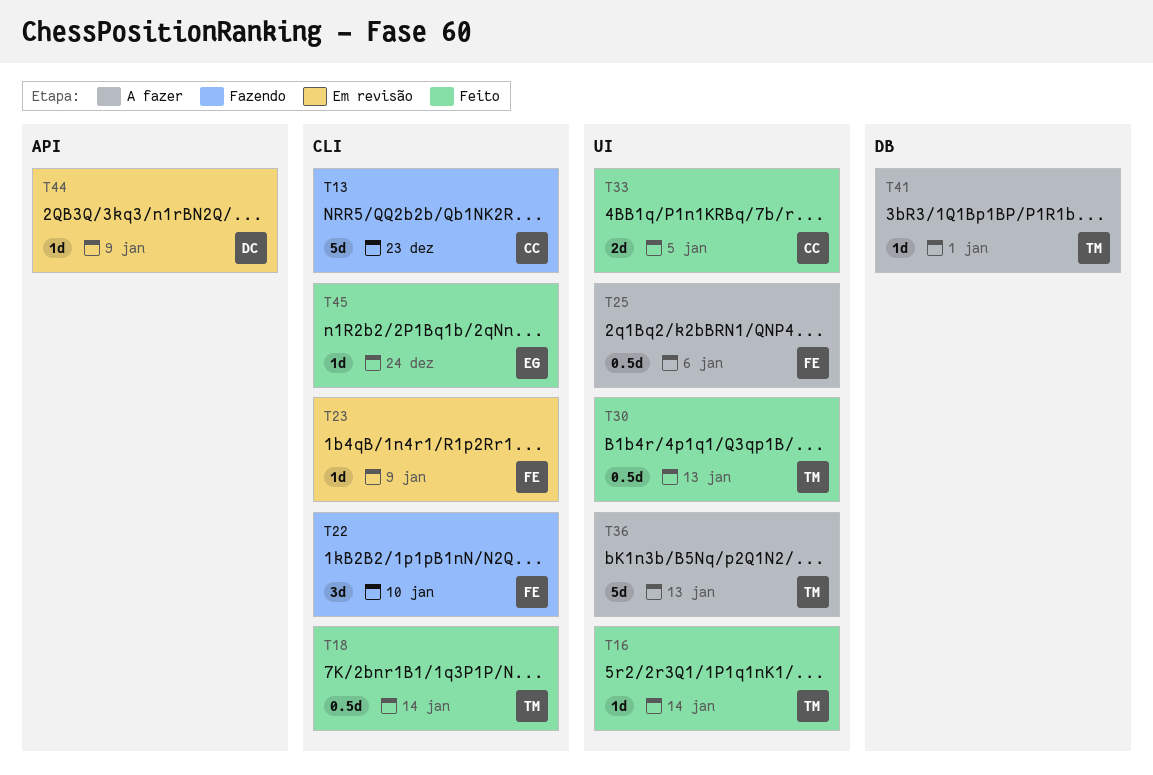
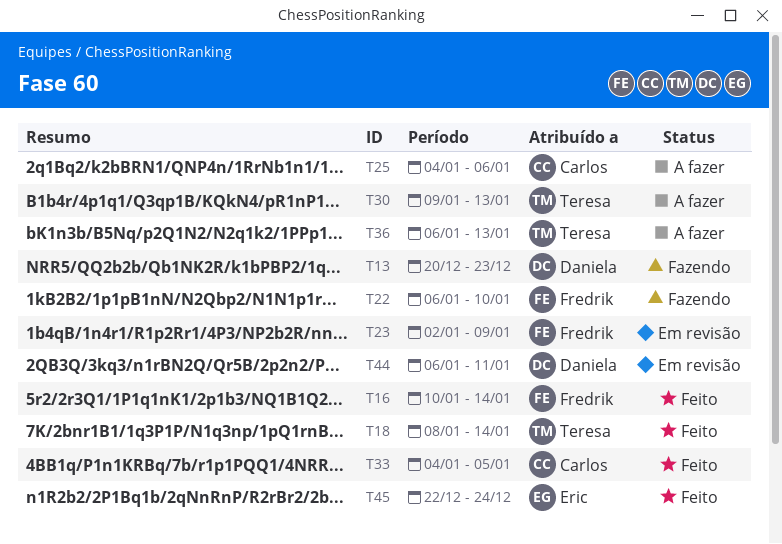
T13, owner: Carlos -> Daniela
T16, owner: Teresa -> Fredrik
T25, owner: Fredrik -> Carlos
T30, status: Feito -> A fazer
T41: present -> none
T44, due: Jan 9 -> Jan 11

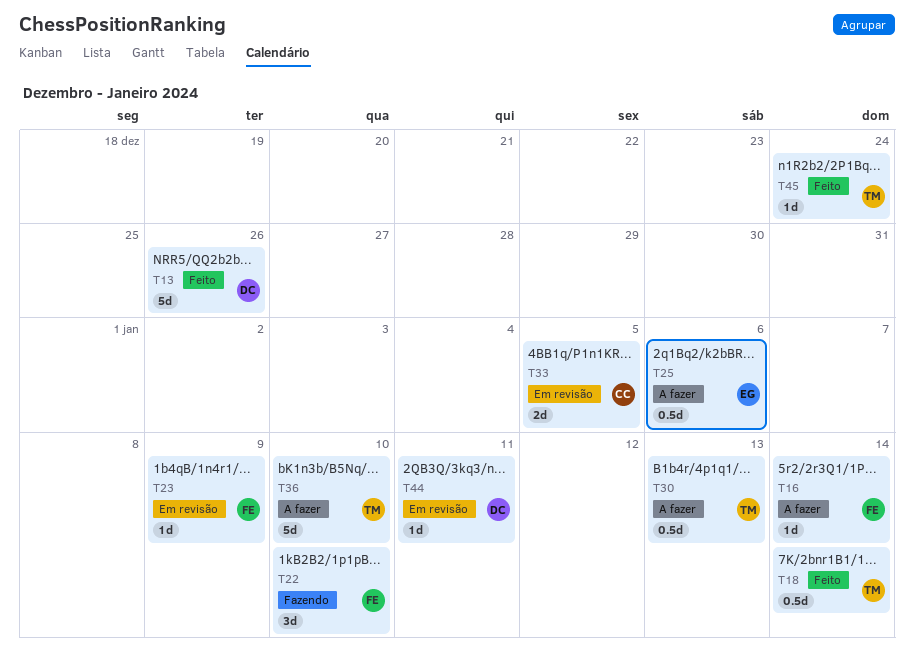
T13, status: Fazendo -> Feito
T13, due: Dec 23 -> Dec 26
T16, status: Feito -> A fazer
T25, owner: Carlos -> Eric
T33, status: Feito -> Em revisão
T36, due: Jan 13 -> Jan 10
T45, owner: Eric -> Teresa

